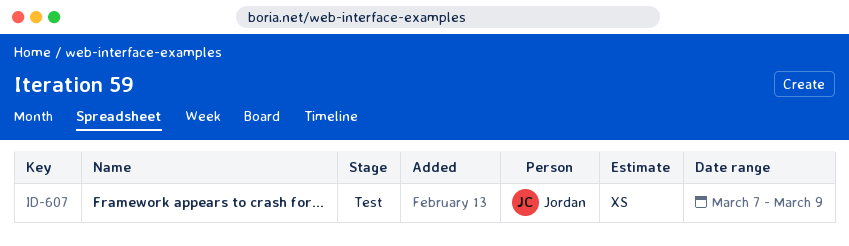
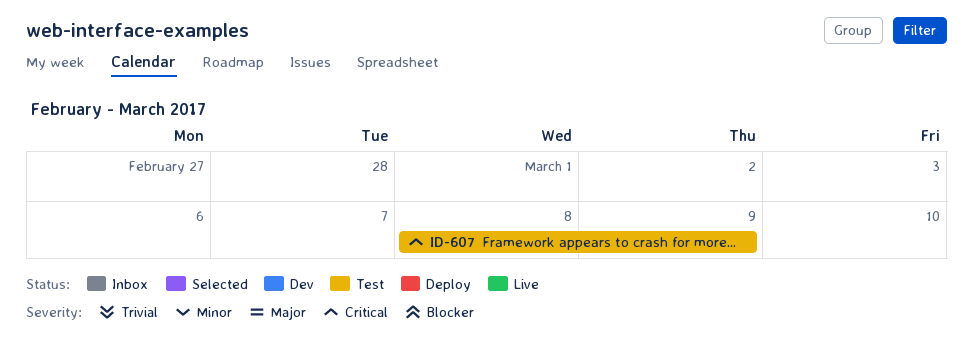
ID-607, start: Mar 7 -> Mar 8

